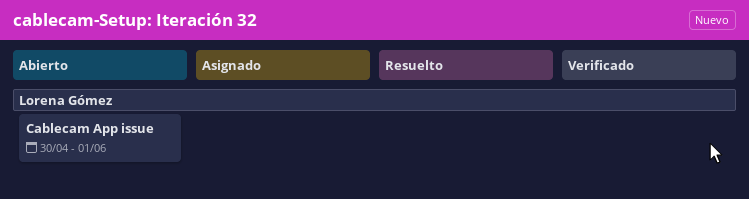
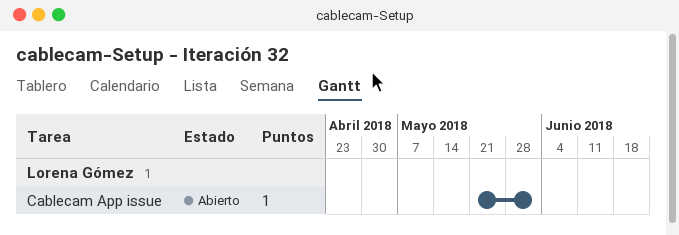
Cablecam App issue, start: Apr 30 -> May 21

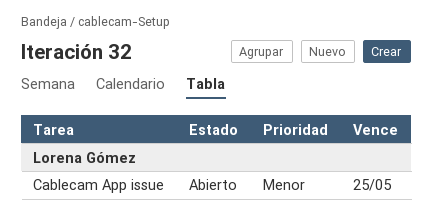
Cablecam App issue, due: Jun 1 -> May 25

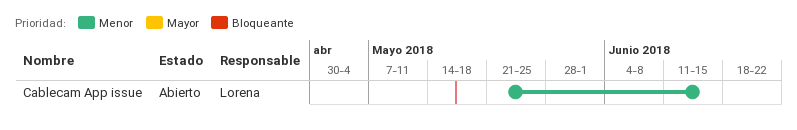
Cablecam App issue, due: May 25 -> Jun 15

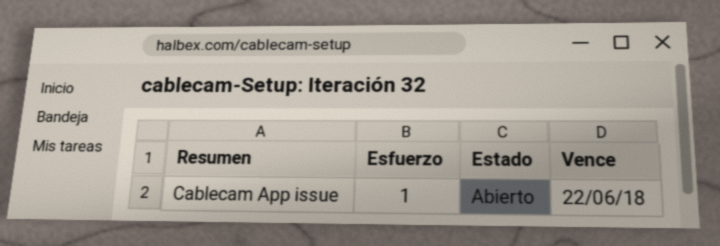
Cablecam App issue, due: Jun 15 -> Jun 22

